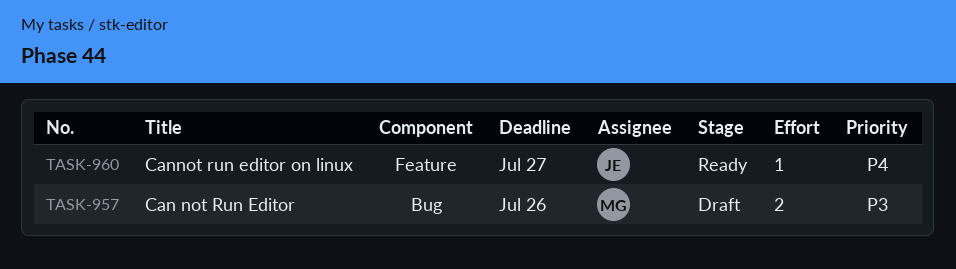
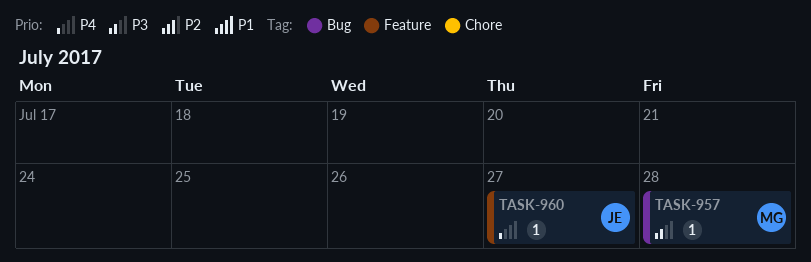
TASK-957, estimate: 2 -> 1
TASK-957, due: Jul 26 -> Jul 28

